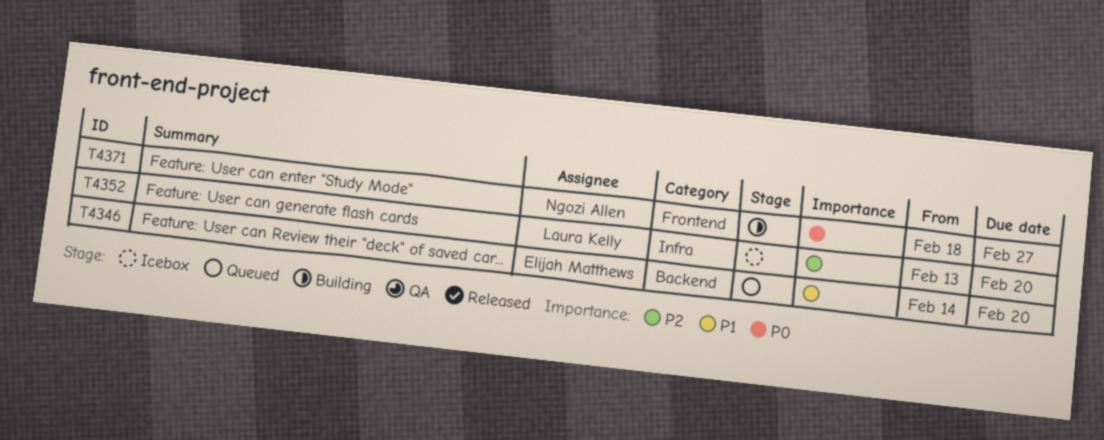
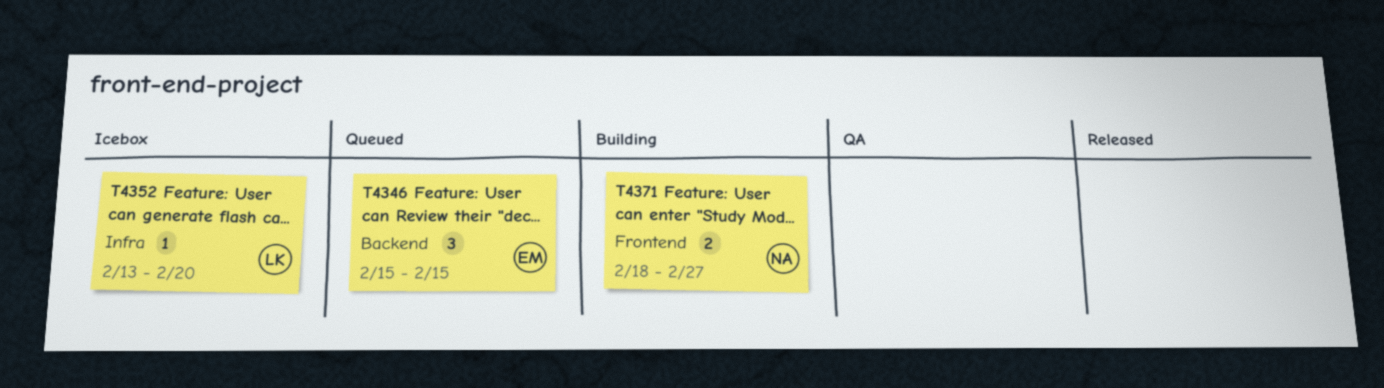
T4346, start: Feb 14 -> Feb 15
T4346, due: Feb 20 -> Feb 15

